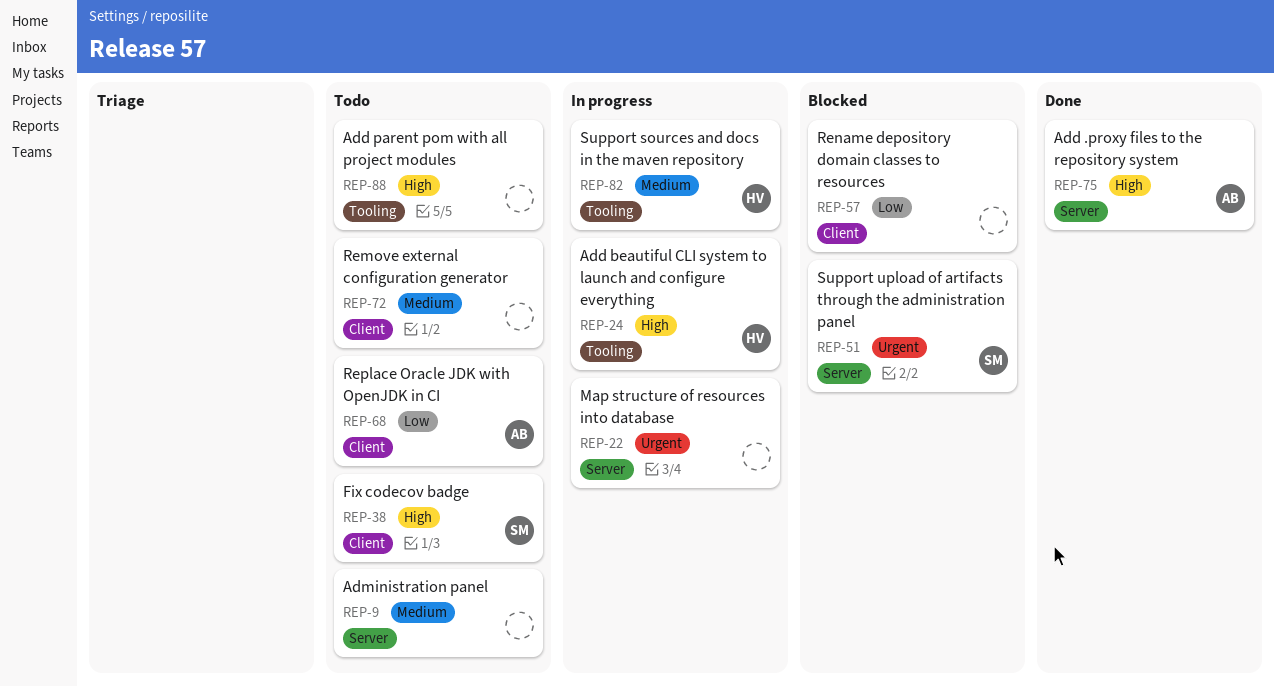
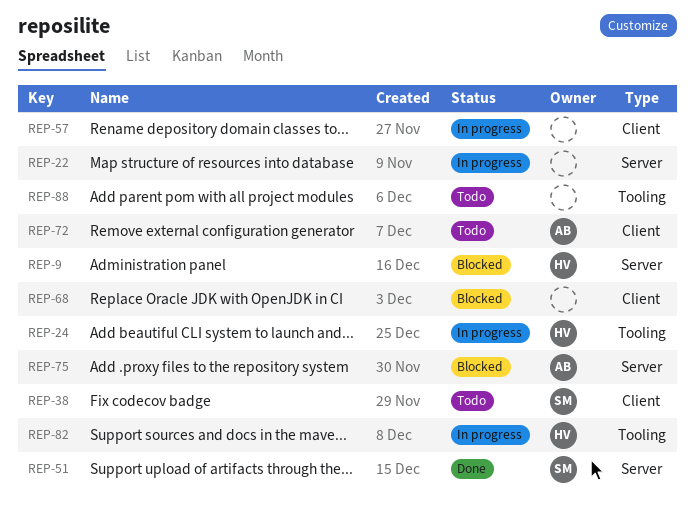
REP-9, status: Todo -> Blocked
REP-9, owner: none -> HV
REP-51, status: Blocked -> Done
REP-57, status: Blocked -> In progress
REP-68, status: Todo -> Blocked
REP-68, owner: AB -> none
REP-72, owner: none -> AB
REP-75, status: Done -> Blocked

